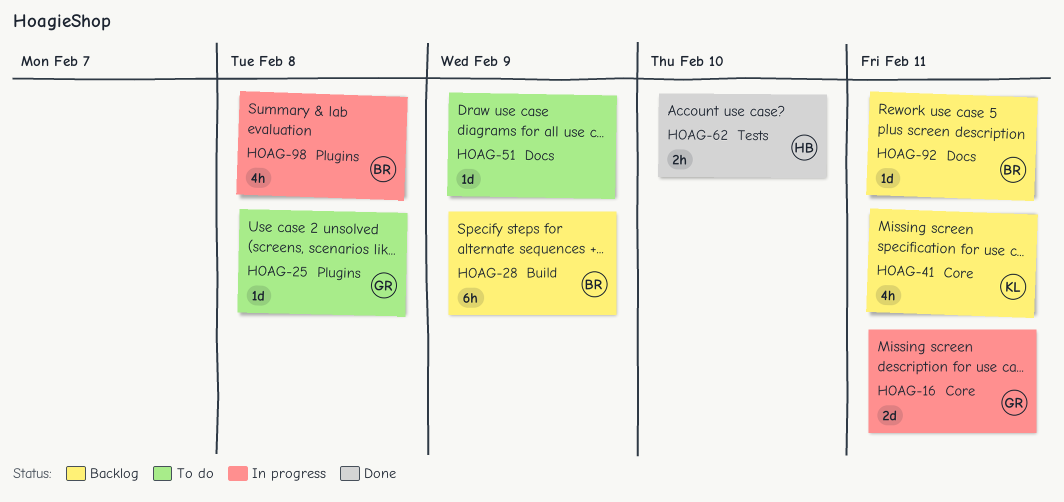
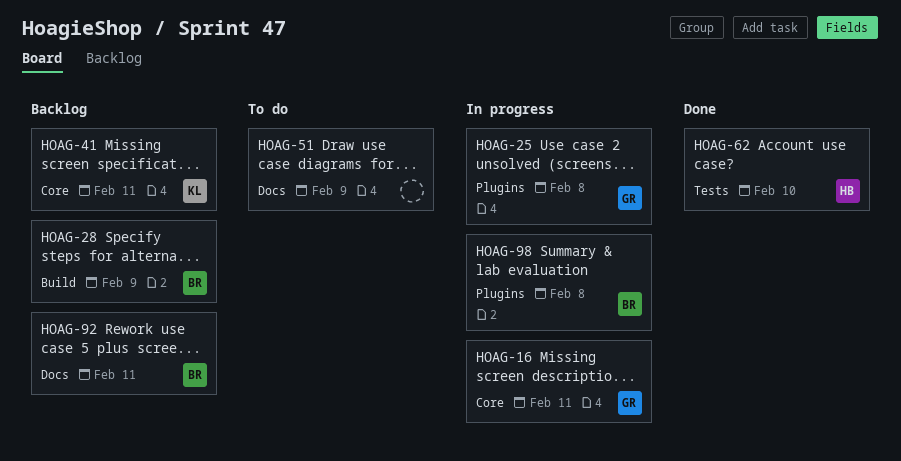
HOAG-25, status: To do -> In progress

